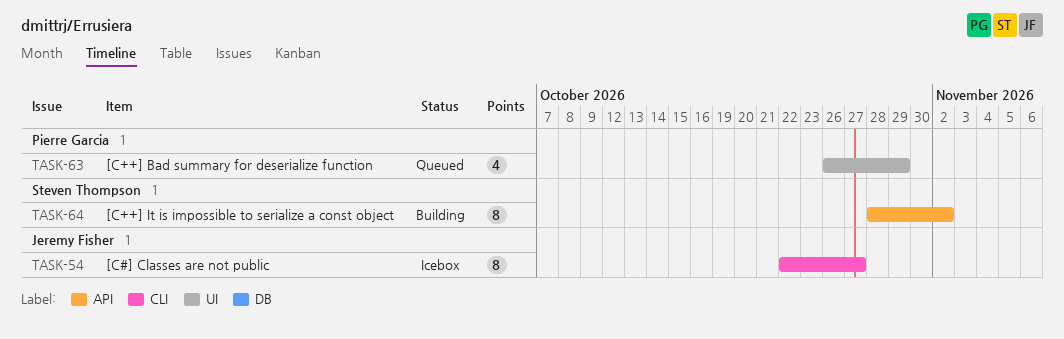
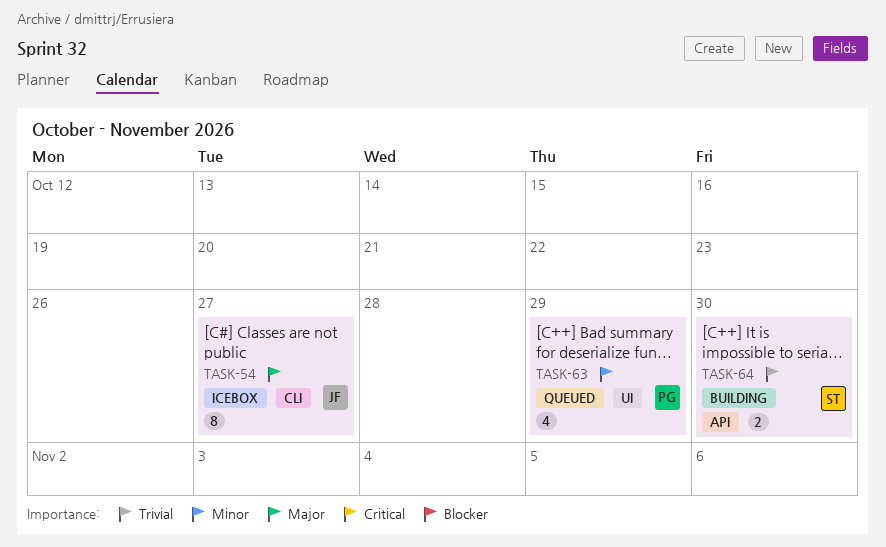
TASK-64, estimate: 8 -> 2
TASK-64, due: Nov 2 -> Oct 30

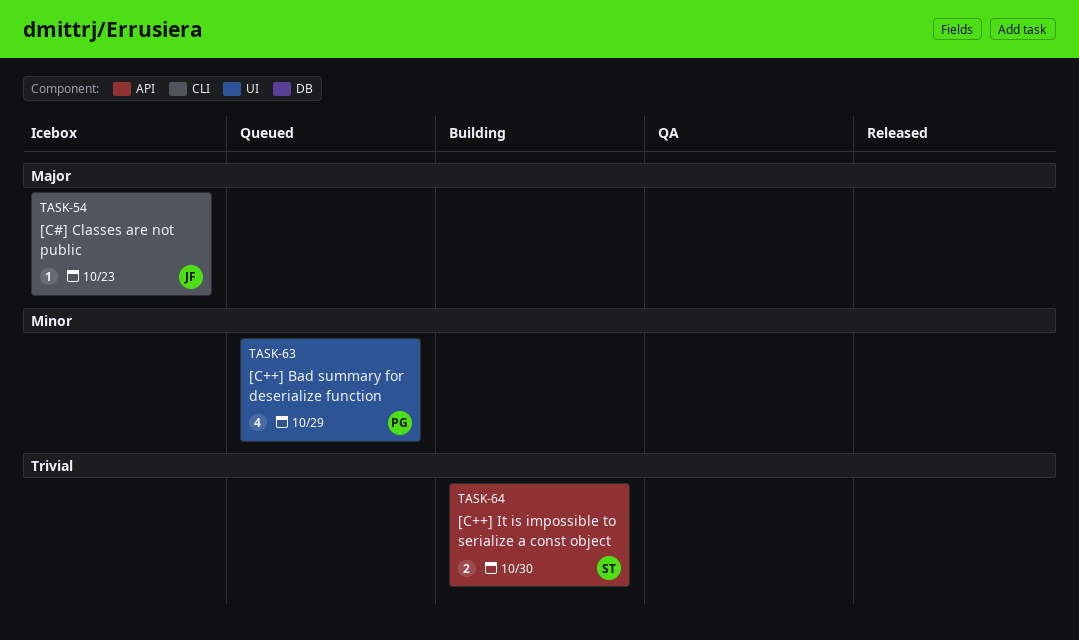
TASK-54, estimate: 8 -> 1
TASK-54, due: Oct 27 -> Oct 23

